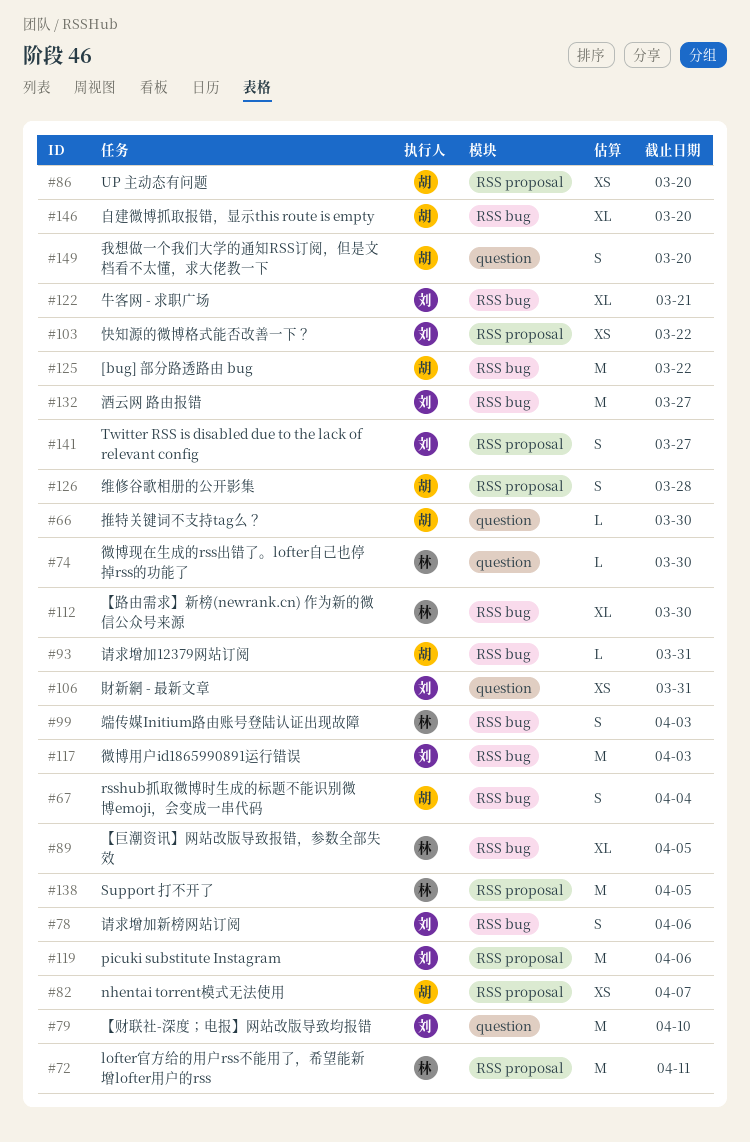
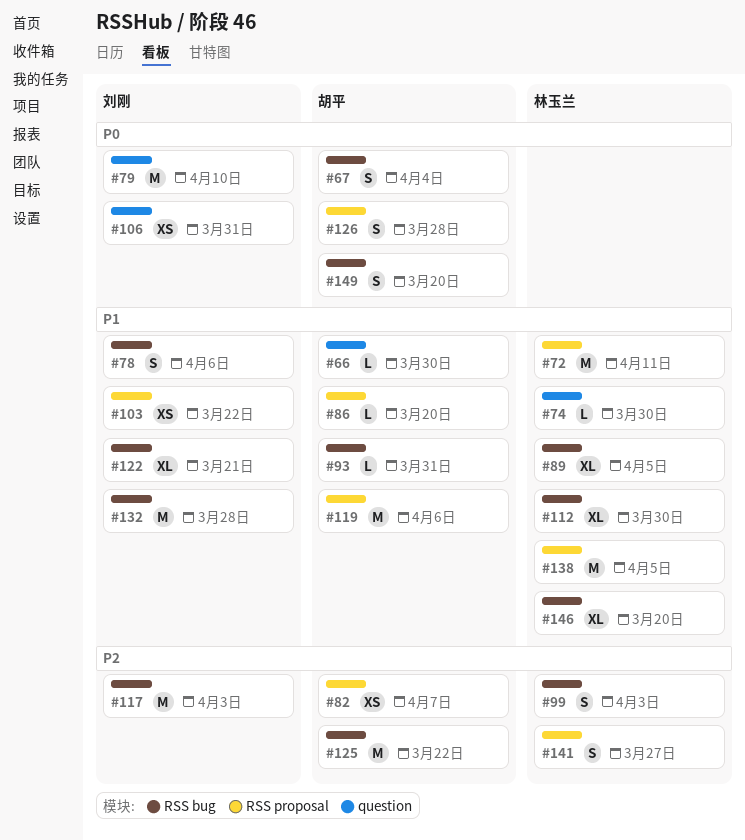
#86, estimate: XS -> L
#119, owner: 刘刚 -> 胡平
#132, due: Mar 27 -> Mar 28
#141, owner: 刘刚 -> 林玉兰
#146, owner: 胡平 -> 林玉兰
#149, label: question -> RSS bug

